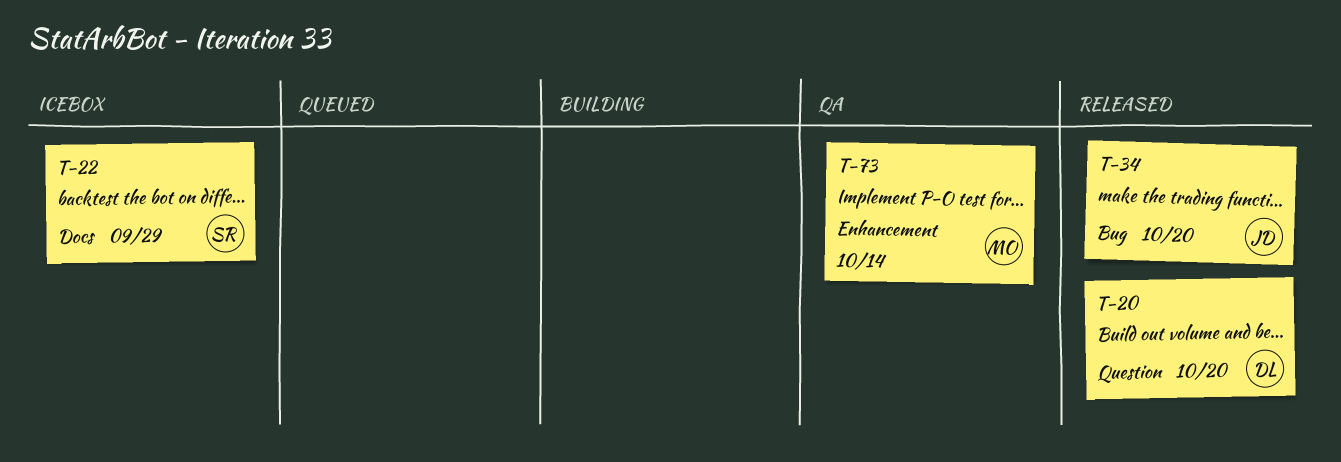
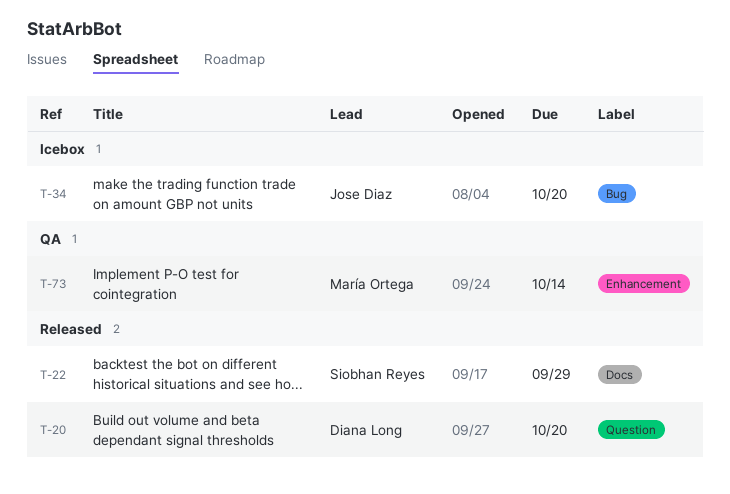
T-22, status: Icebox -> Released
T-34, status: Released -> Icebox

